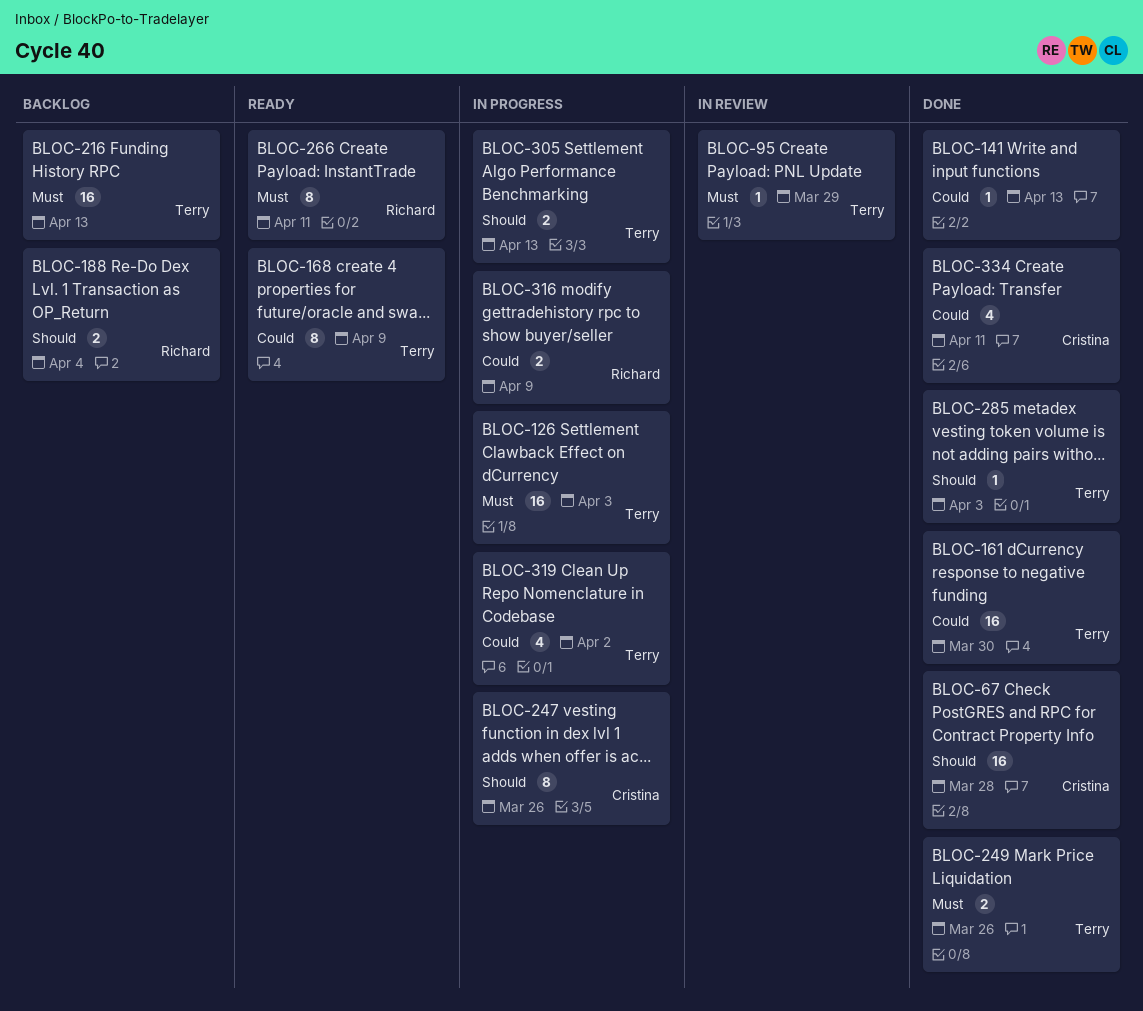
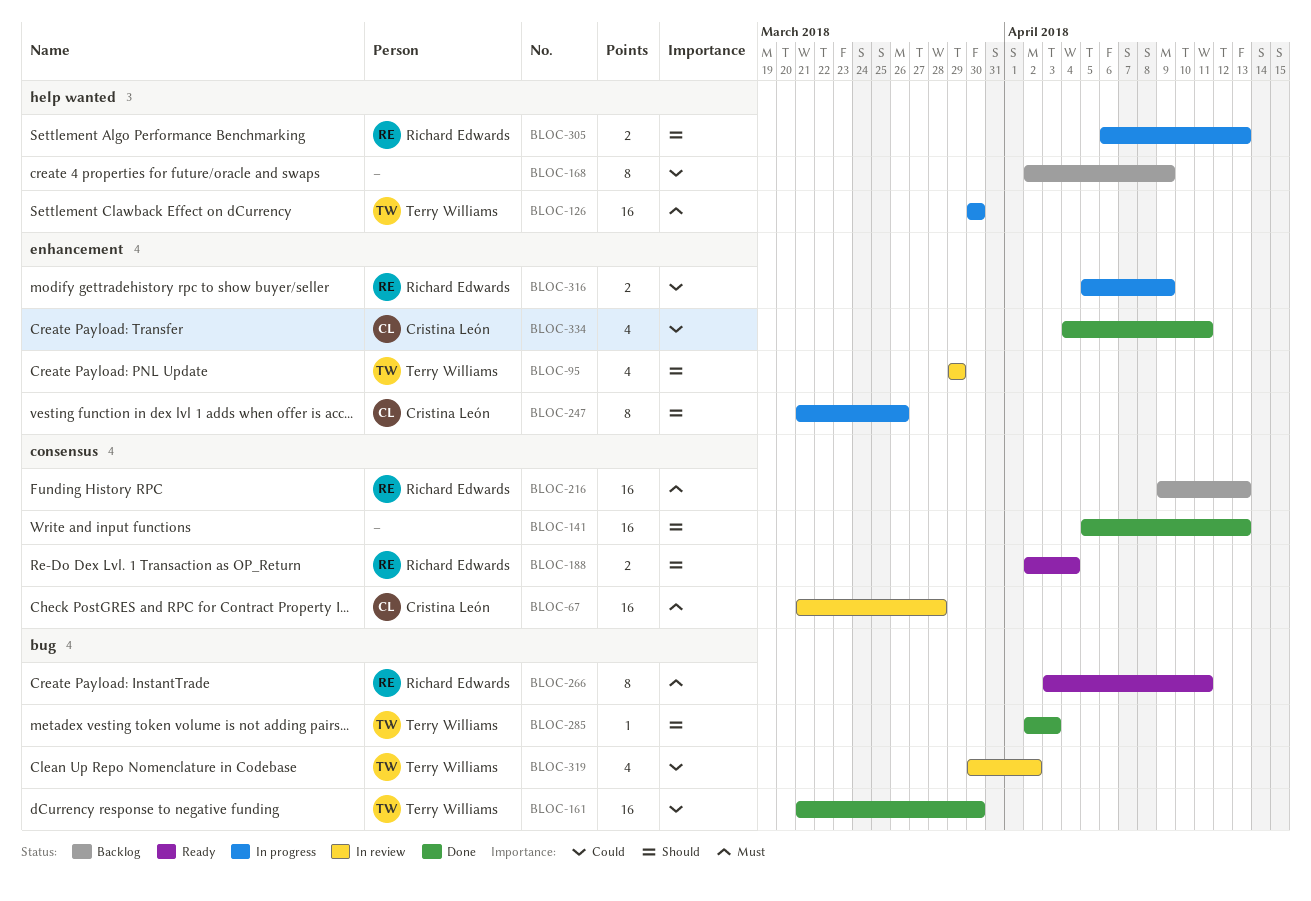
BLOC-67, status: Done -> In review
BLOC-67, priority: Should -> Must
BLOC-95, priority: Must -> Should
BLOC-95, estimate: 1 -> 4
BLOC-126, due: Apr 3 -> Mar 30
BLOC-141, priority: Could -> Should
BLOC-141, estimate: 1 -> 16
BLOC-168, status: Ready -> Backlog
BLOC-168, owner: Terry Williams -> none
BLOC-188, status: Backlog -> Ready
BLOC-216, owner: Terry Williams -> Richard Edwards
BLOC-249: present -> none
BLOC-305, owner: Terry Williams -> Richard Edwards
BLOC-319, status: In progress -> In review

